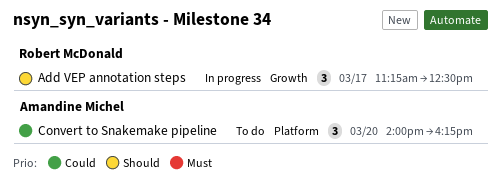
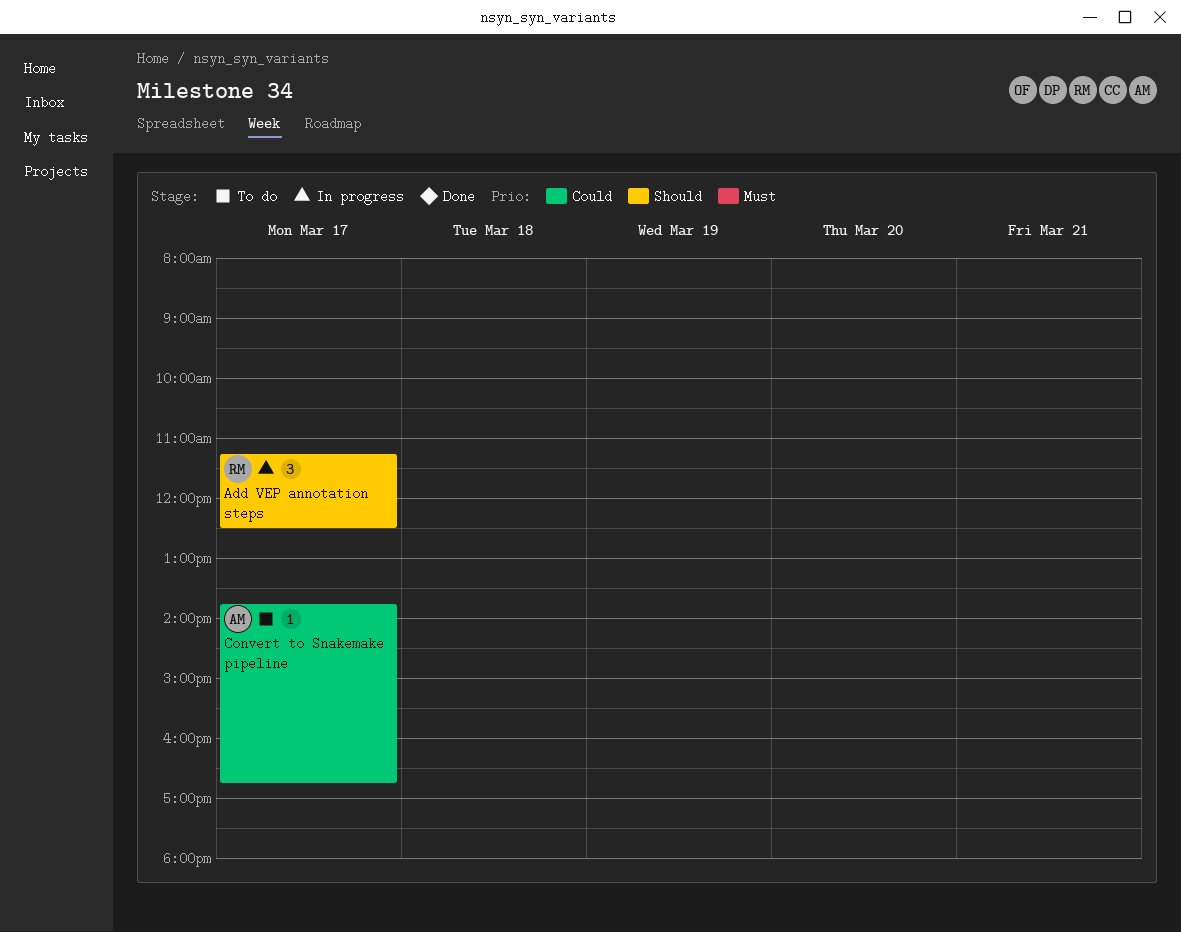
Convert to Snakemake pipeline, estimate: 3 -> 1
Convert to Snakemake pipeline, day: Mar 20 -> Mar 17
Convert to Snakemake pipeline, begins: 14:00 -> 13:45
Convert to Snakemake pipeline, ends: 16:15 -> 16:45

